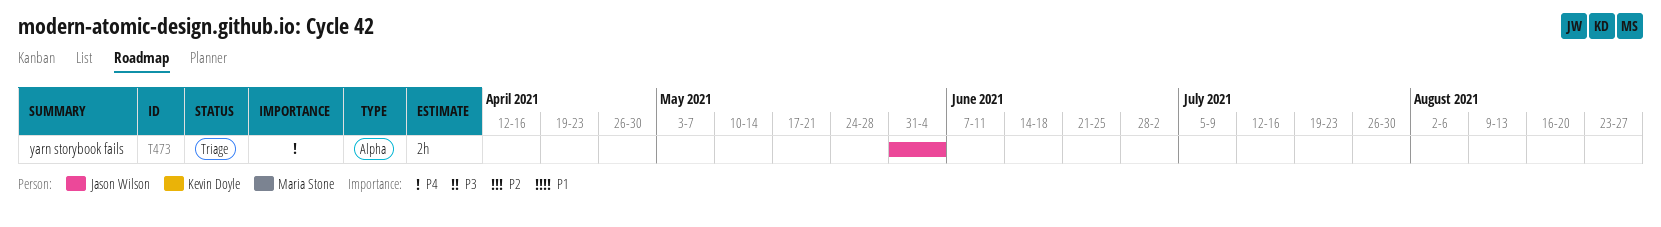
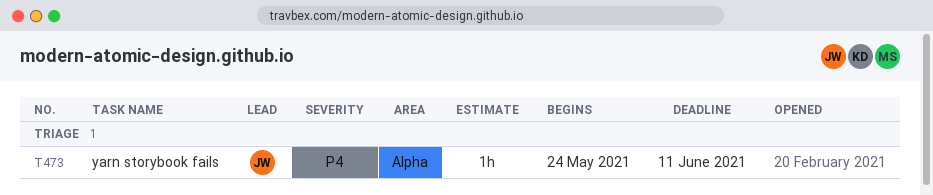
T473, estimate: 2h -> 1h
T473, start: May 31 -> May 24
T473, due: Jun 4 -> Jun 11

